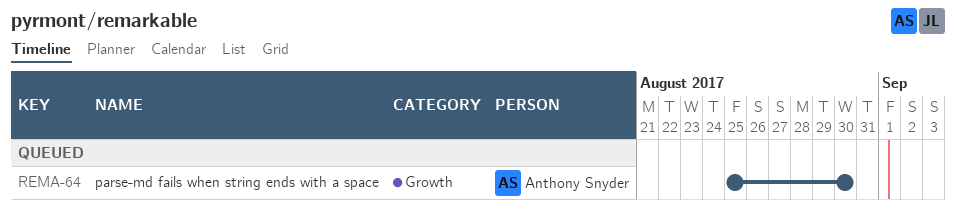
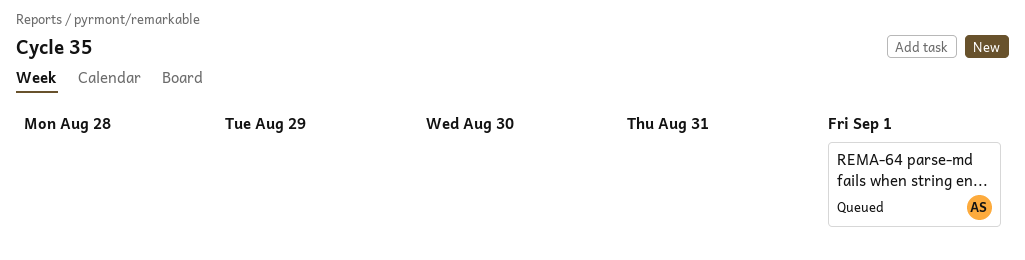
REMA-64, due: Aug 30 -> Sep 1

